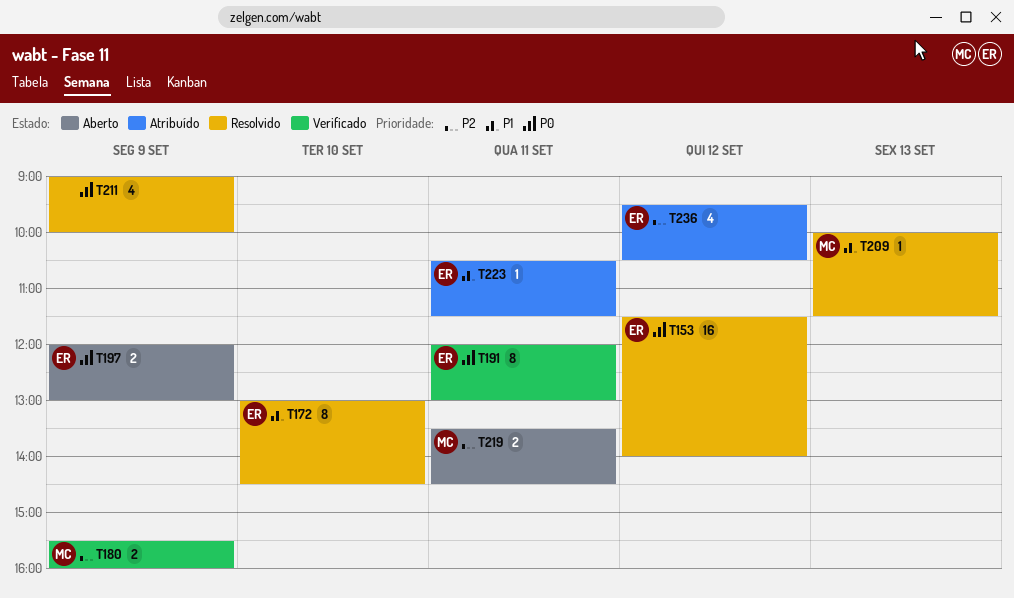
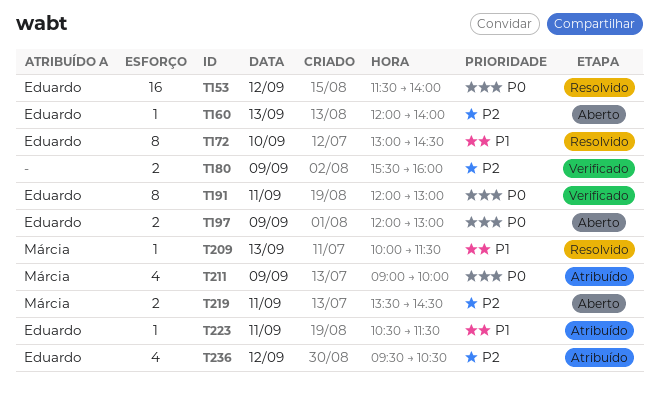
T160: none -> present
T180, owner: Márcia -> none
T211, status: Resolvido -> Atribuído
T211, owner: none -> Márcia

